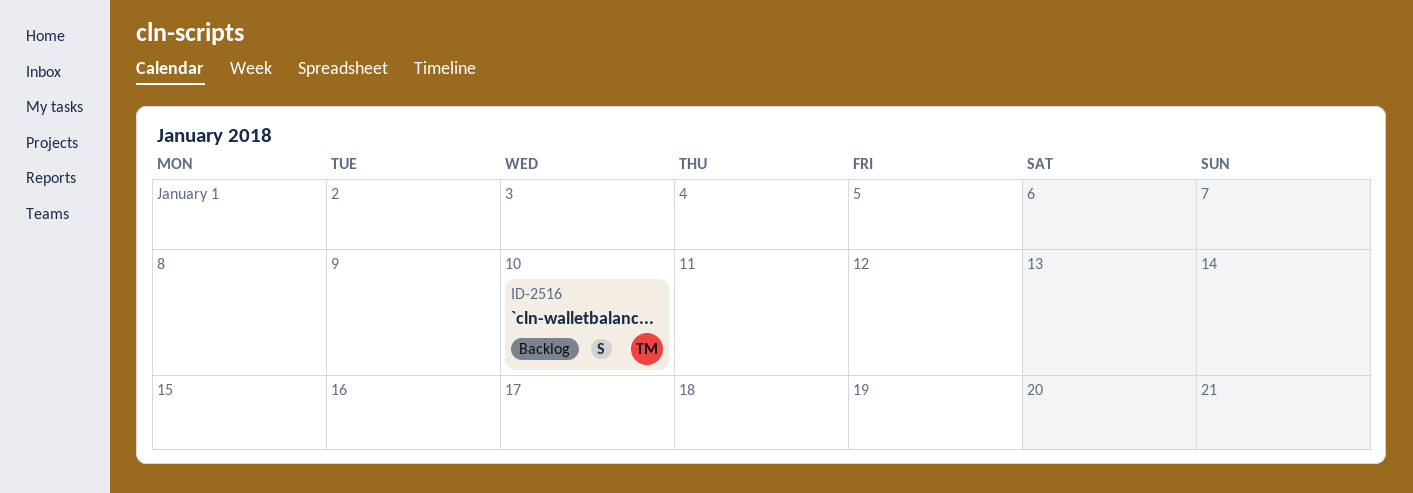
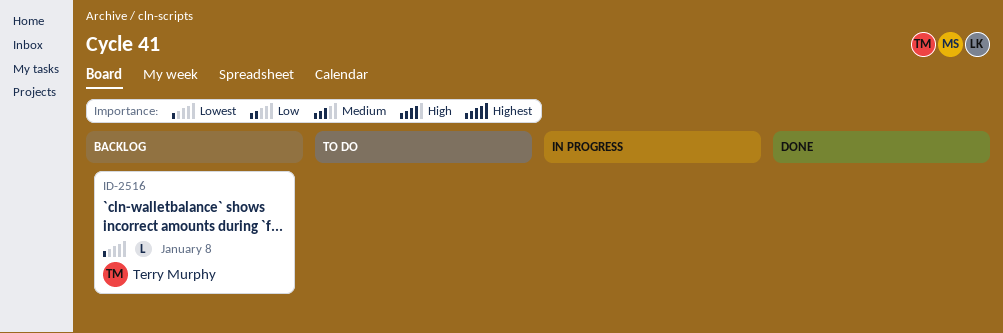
ID-2516, estimate: S -> L
ID-2516, due: Jan 10 -> Jan 8

